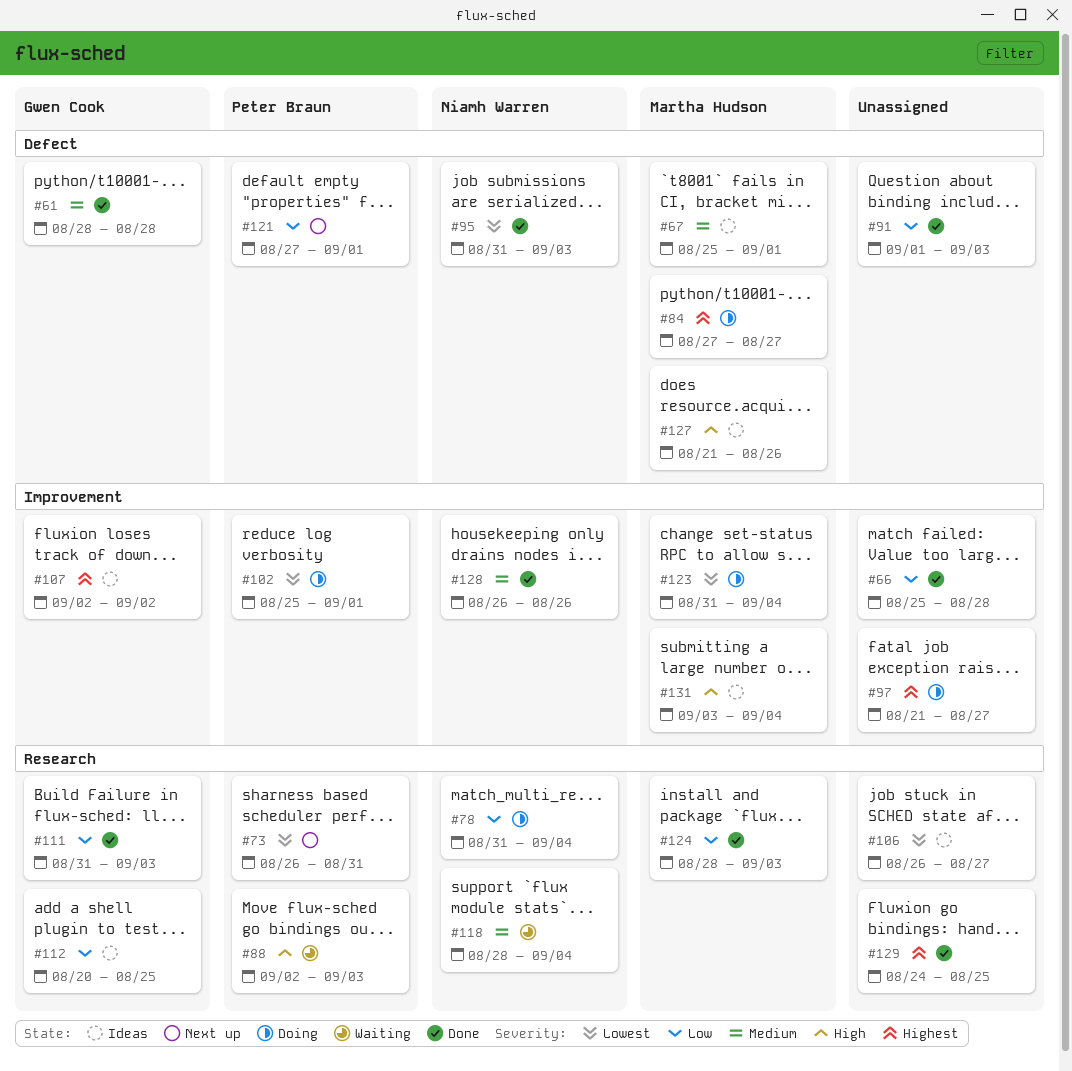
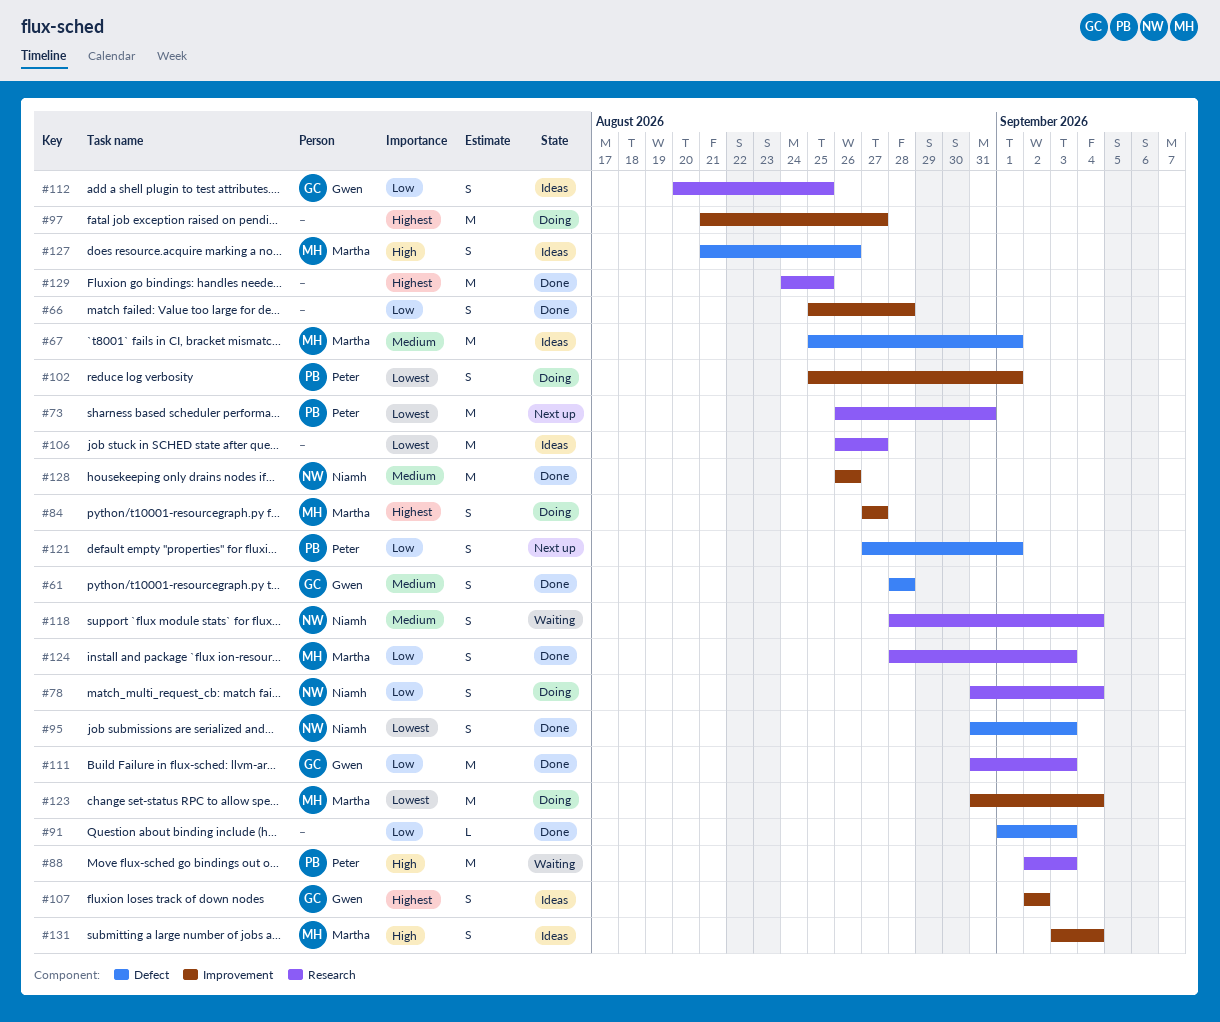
#84, label: Defect -> Improvement

